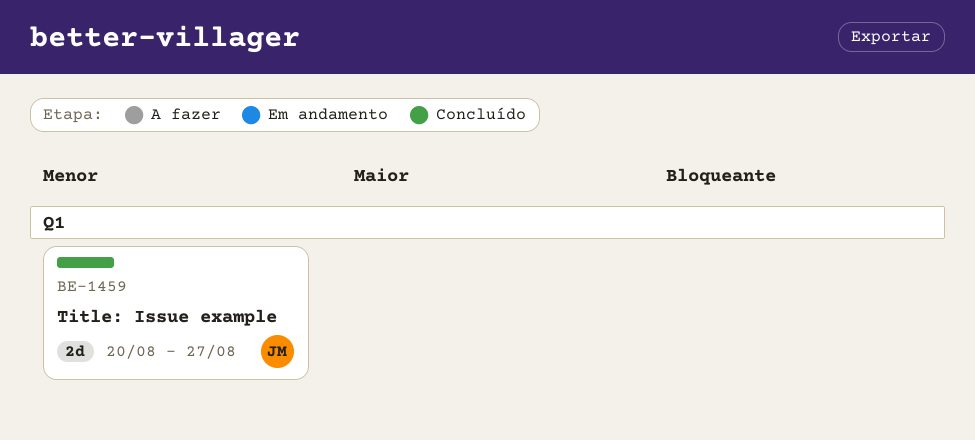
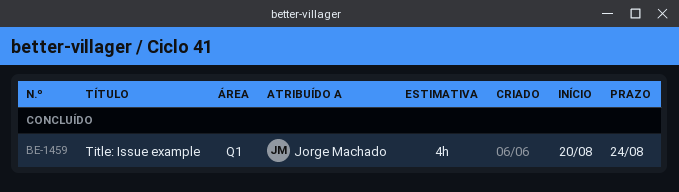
BE-1459, estimate: 2d -> 4h
BE-1459, due: Aug 27 -> Aug 24

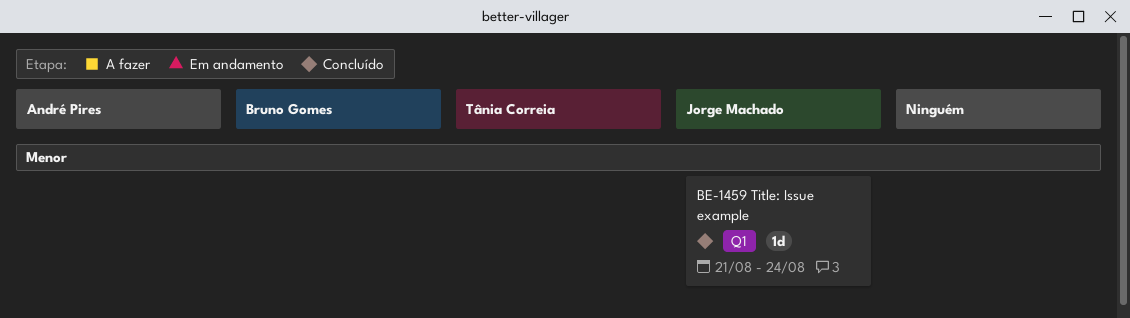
BE-1459, estimate: 4h -> 1d
BE-1459, start: Aug 20 -> Aug 21

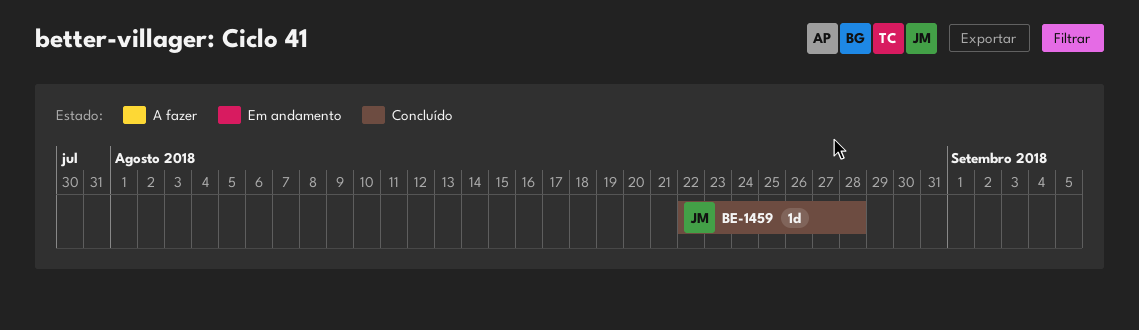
BE-1459, start: Aug 21 -> Aug 22
BE-1459, due: Aug 24 -> Aug 28

